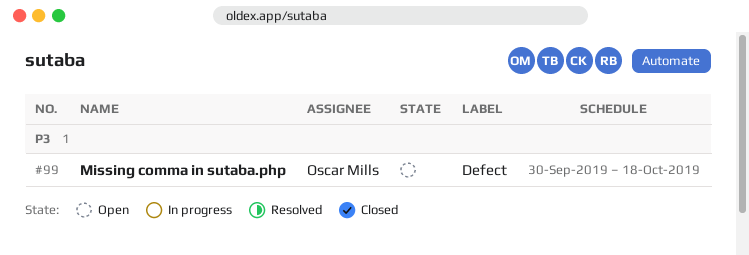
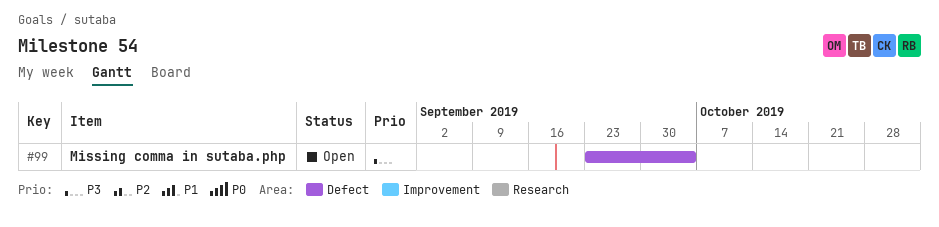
#99, start: Sep 30 -> Sep 23
#99, due: Oct 18 -> Oct 4

